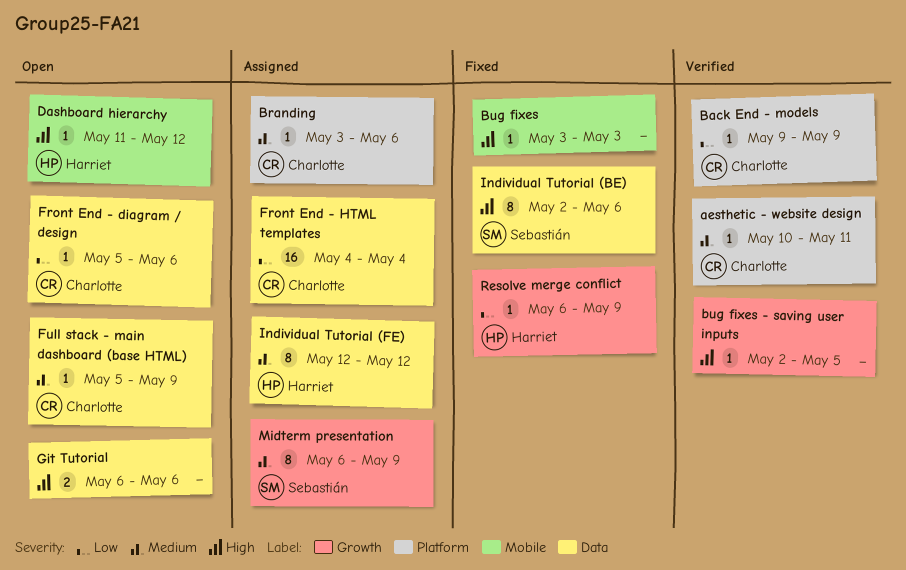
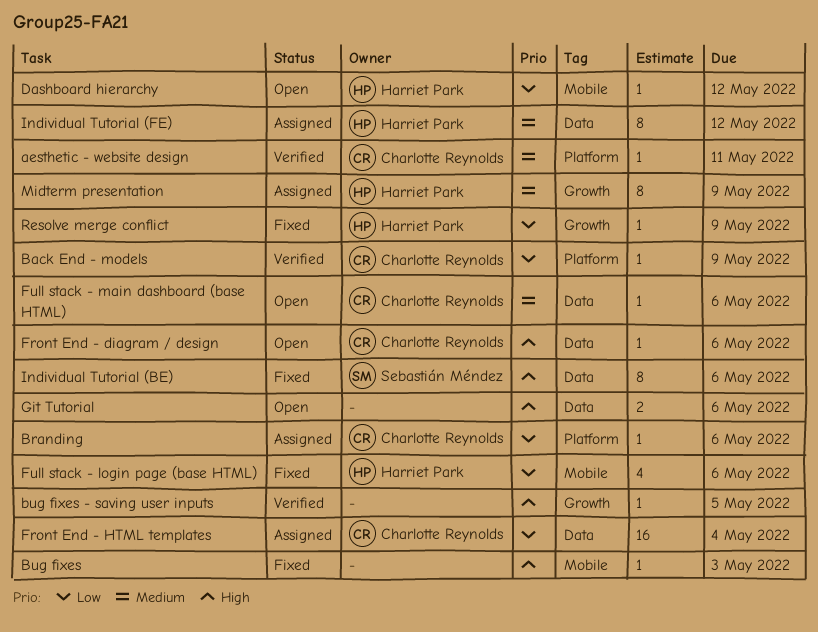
Branding, priority: Medium -> Low
Dashboard hierarchy, priority: High -> Low
Front End - diagram / design, priority: Low -> High
Full stack - login page (base HTML): none -> present
Full stack - main dashboard (base HTML), due: May 9 -> May 6
Midterm presentation, owner: Sebastián Méndez -> Harriet Park

